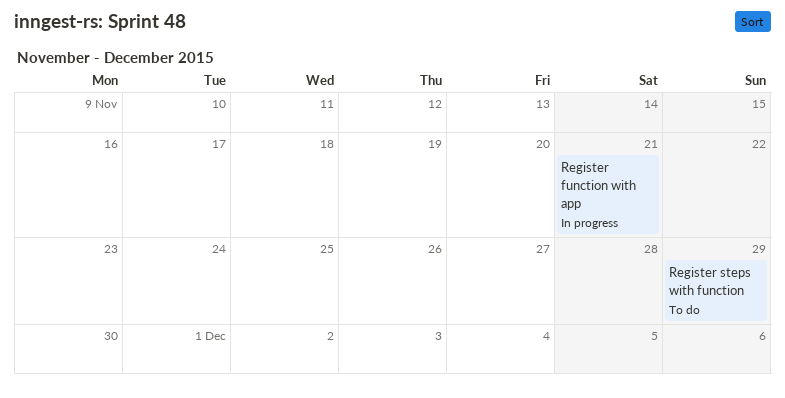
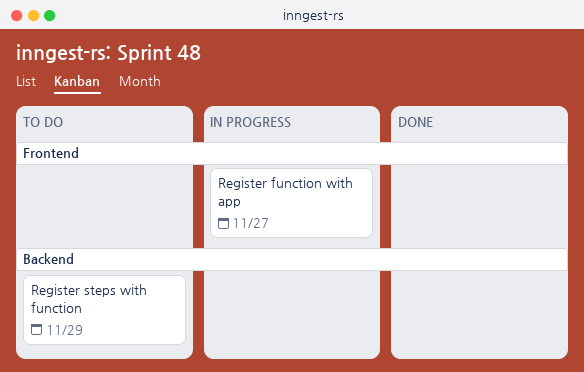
Register function with app, due: Nov 21 -> Nov 27

